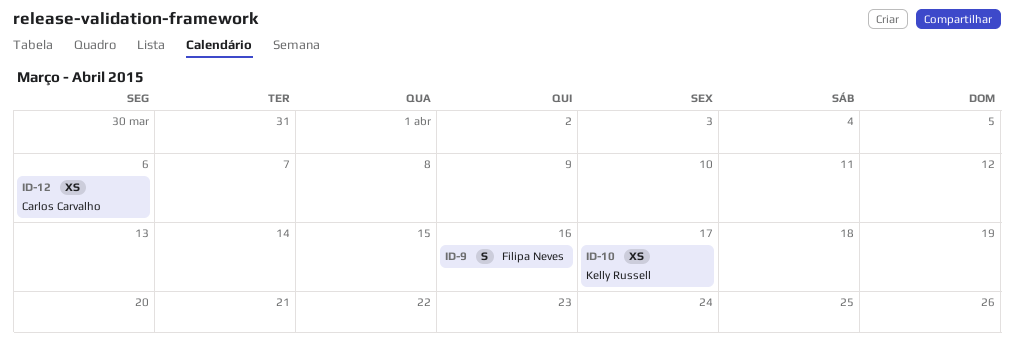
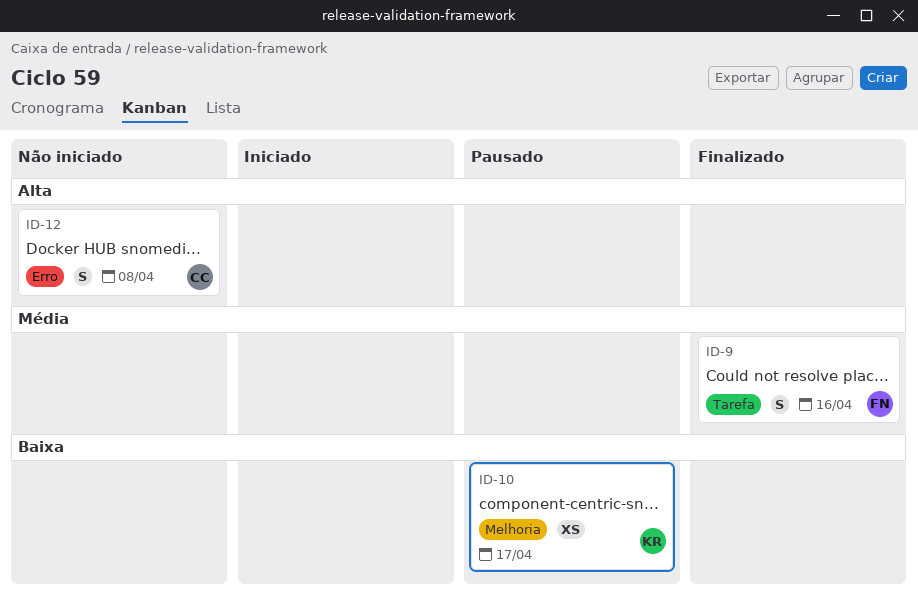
ID-12, estimate: XS -> S
ID-12, due: Apr 6 -> Apr 8

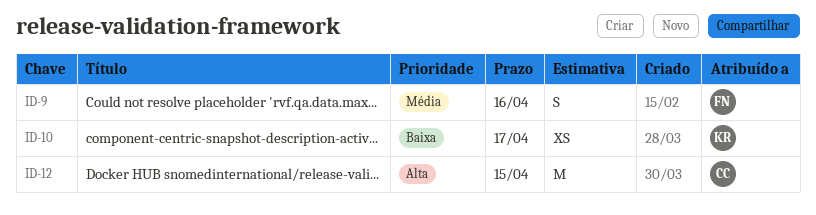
ID-12, estimate: S -> M
ID-12, due: Apr 8 -> Apr 15

